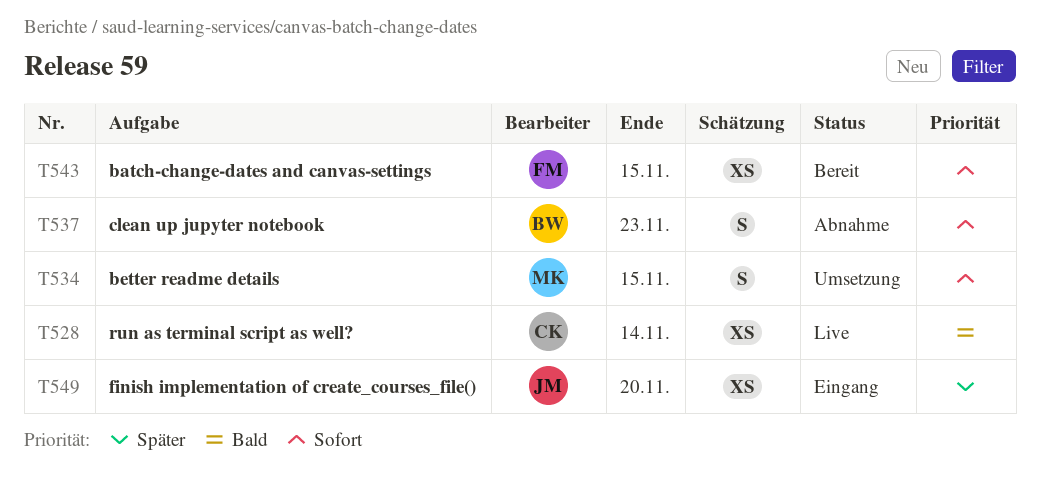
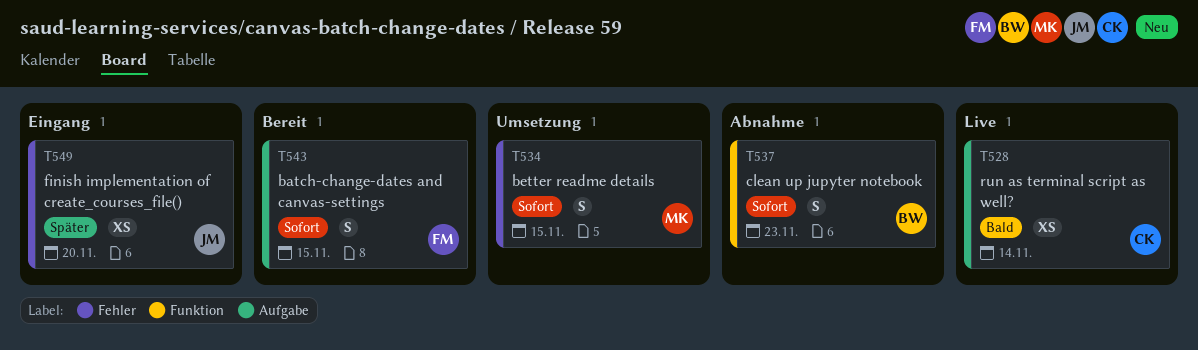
T543, estimate: XS -> S

